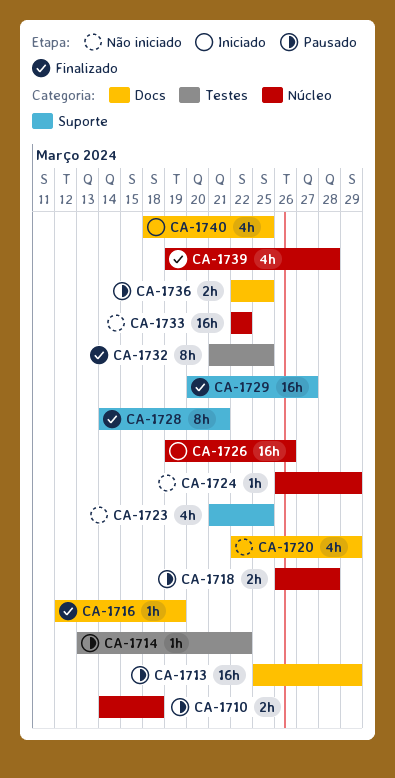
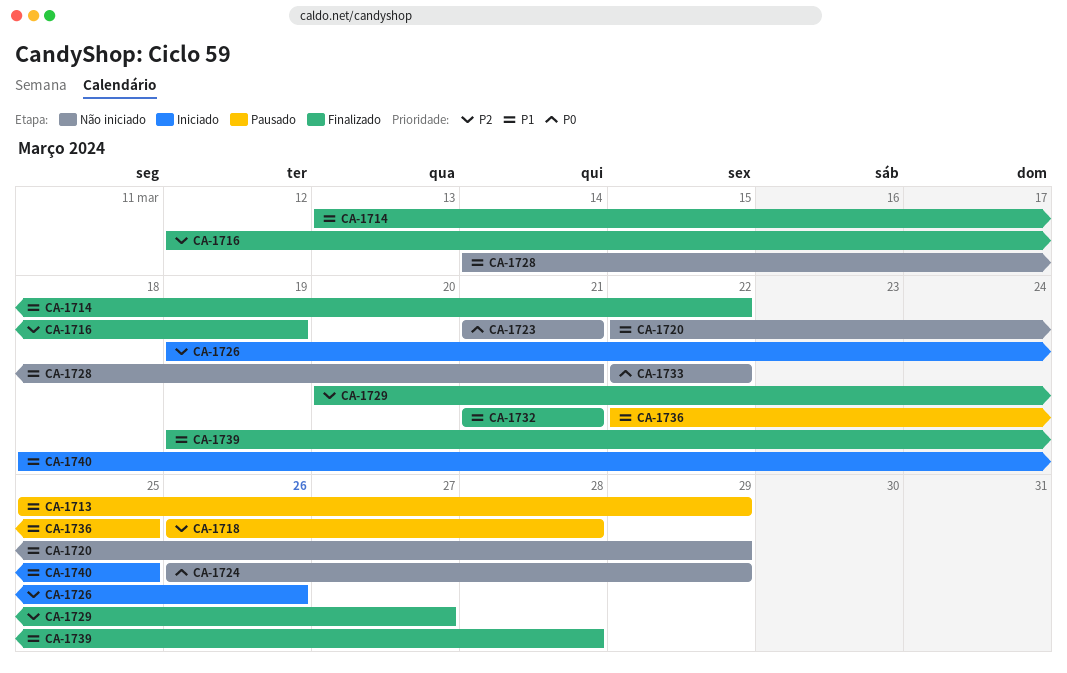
CA-1710: present -> none
CA-1714, status: Pausado -> Finalizado
CA-1723, due: Mar 25 -> Mar 21
CA-1728, status: Finalizado -> Não iniciado
CA-1732, due: Mar 25 -> Mar 21

